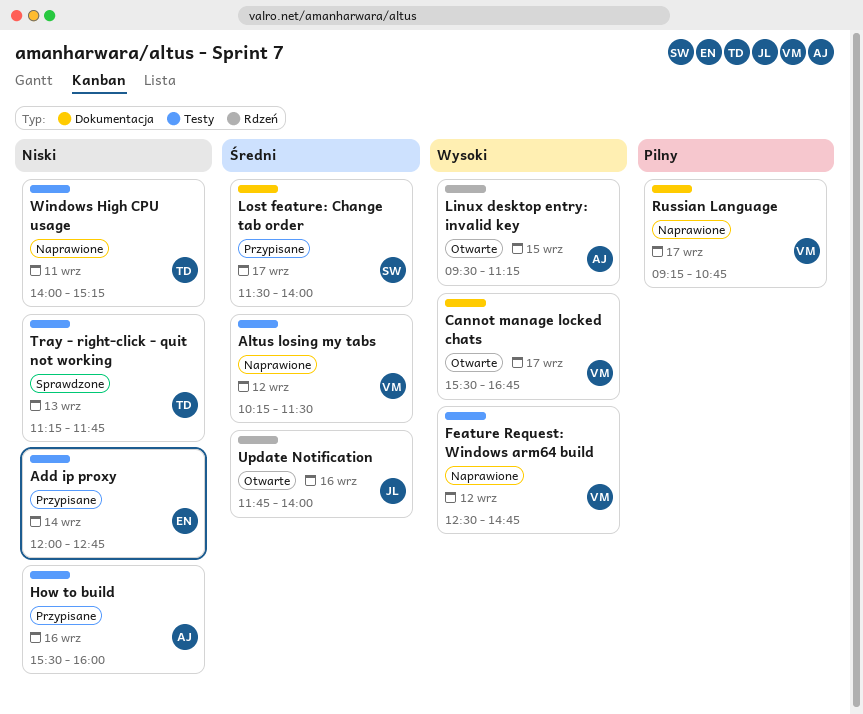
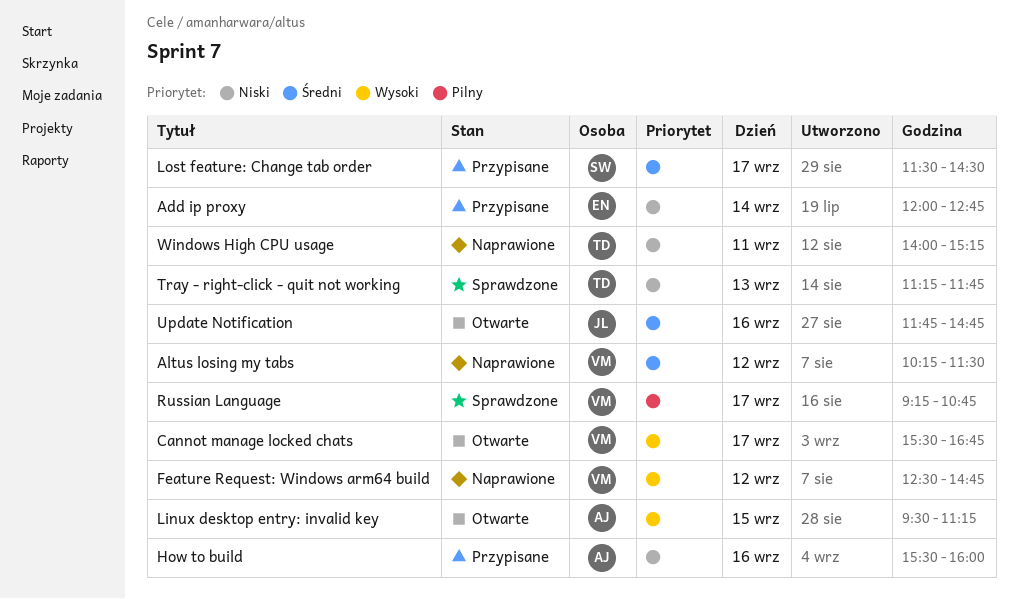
Lost feature: Change tab order, ends: 14:00 -> 14:30
Russian Language, status: Naprawione -> Sprawdzone
Update Notification, ends: 14:00 -> 14:45

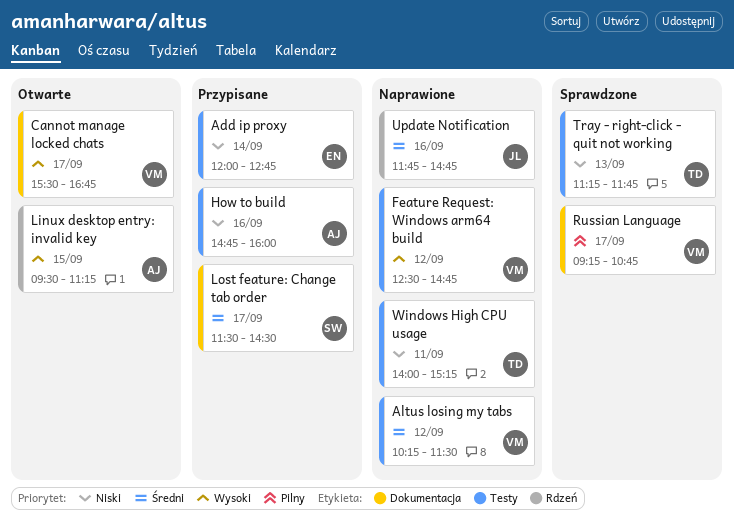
How to build, begins: 15:30 -> 14:45
Update Notification, status: Otwarte -> Naprawione

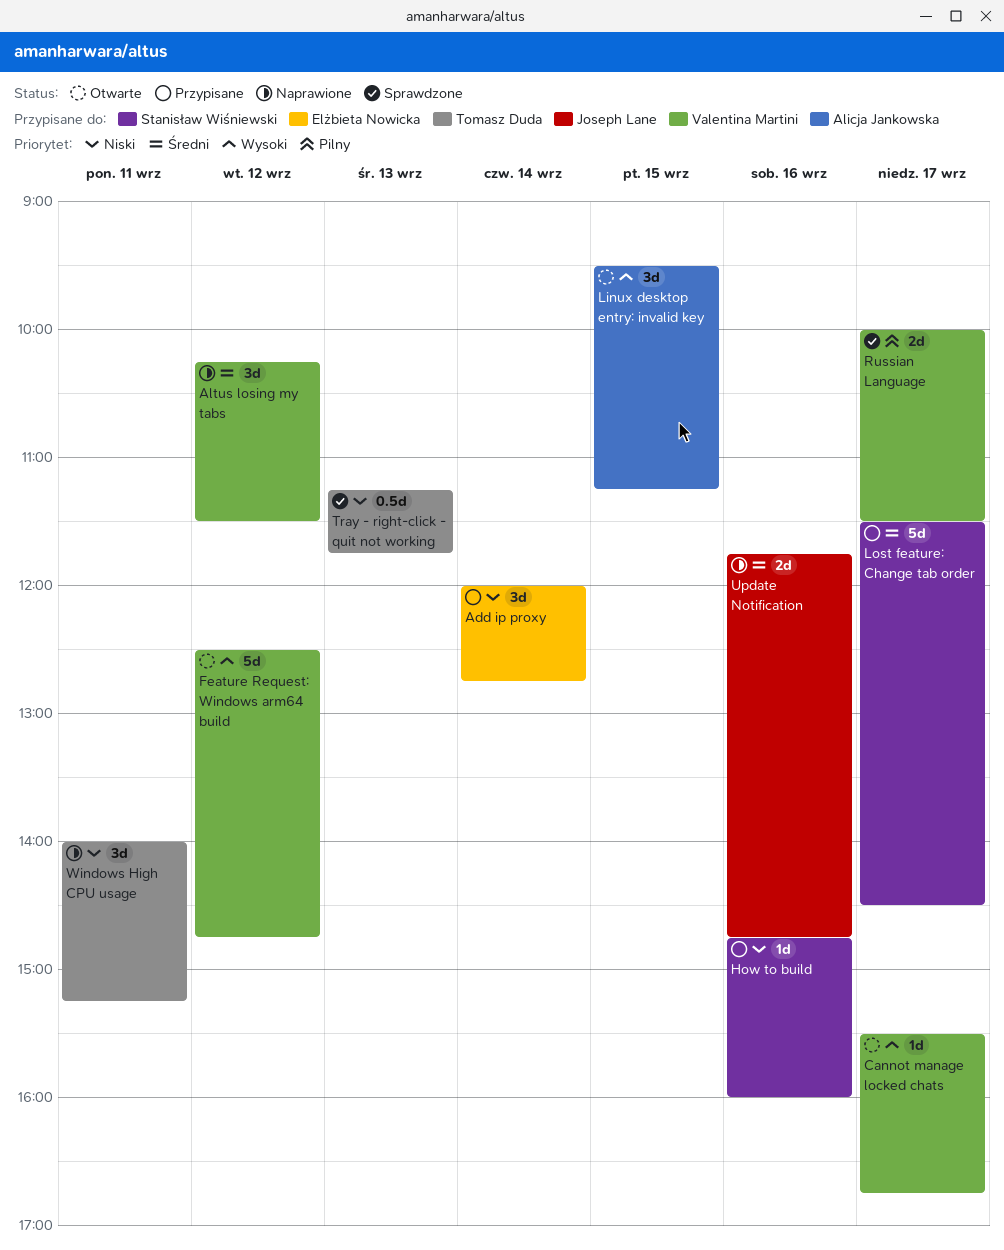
Feature Request: Windows arm64 build, status: Naprawione -> Otwarte
How to build, owner: Alicja Jankowska -> Stanisław Wiśniewski
Russian Language, begins: 09:15 -> 10:00
Russian Language, ends: 10:45 -> 11:30

